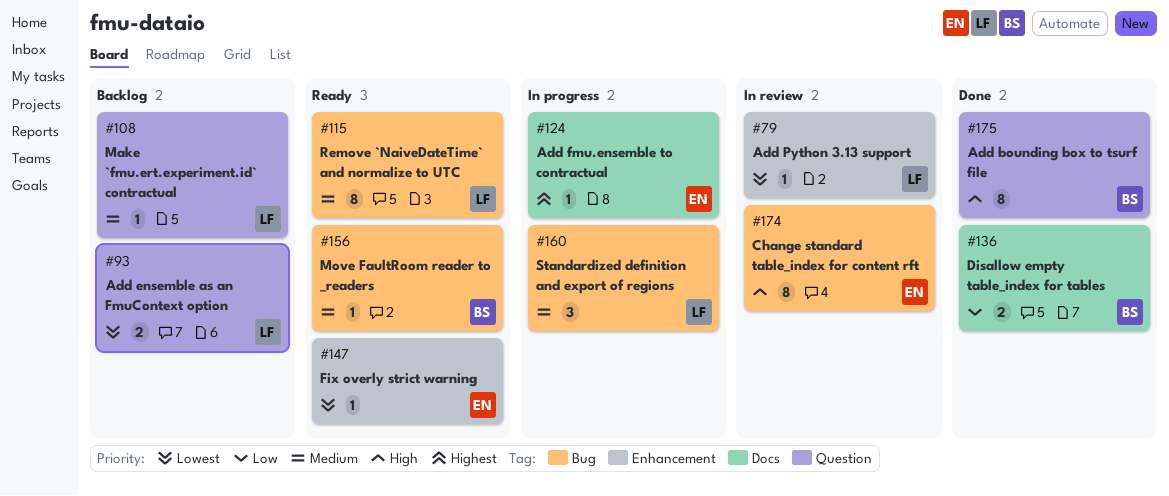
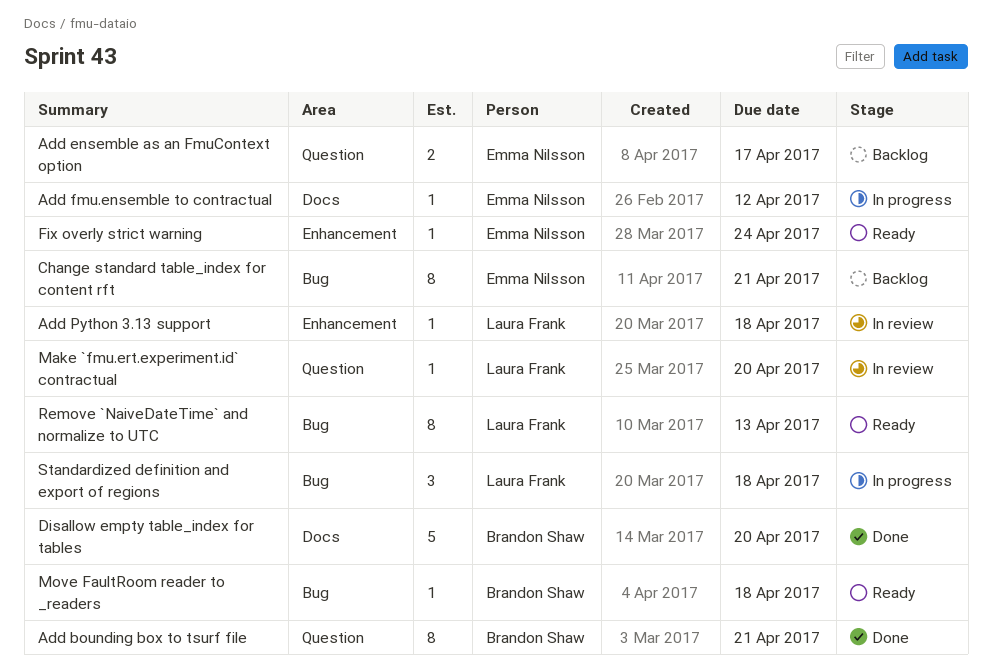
Add ensemble as an FmuContext option, owner: Laura Frank -> Emma Nilsson
Change standard table_index for content rft, status: In review -> Backlog
Disallow empty table_index for tables, estimate: 2 -> 5
Make `fmu.ert.experiment.id` contractual, status: Backlog -> In review

